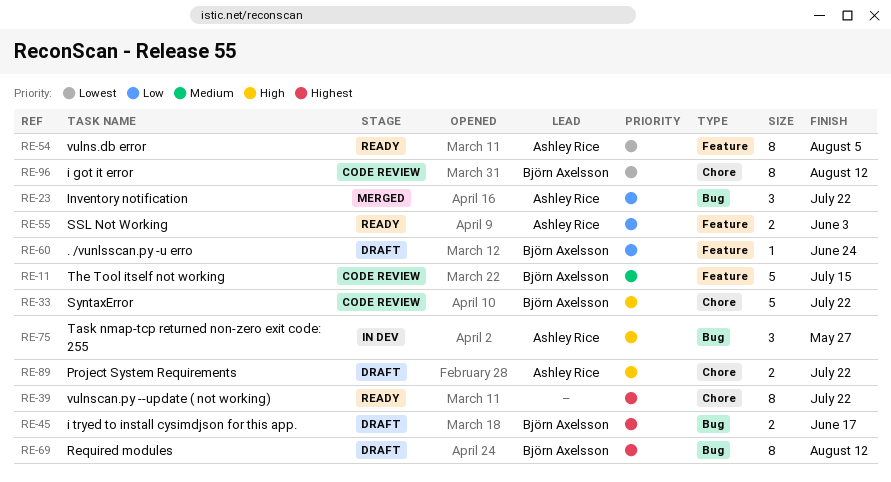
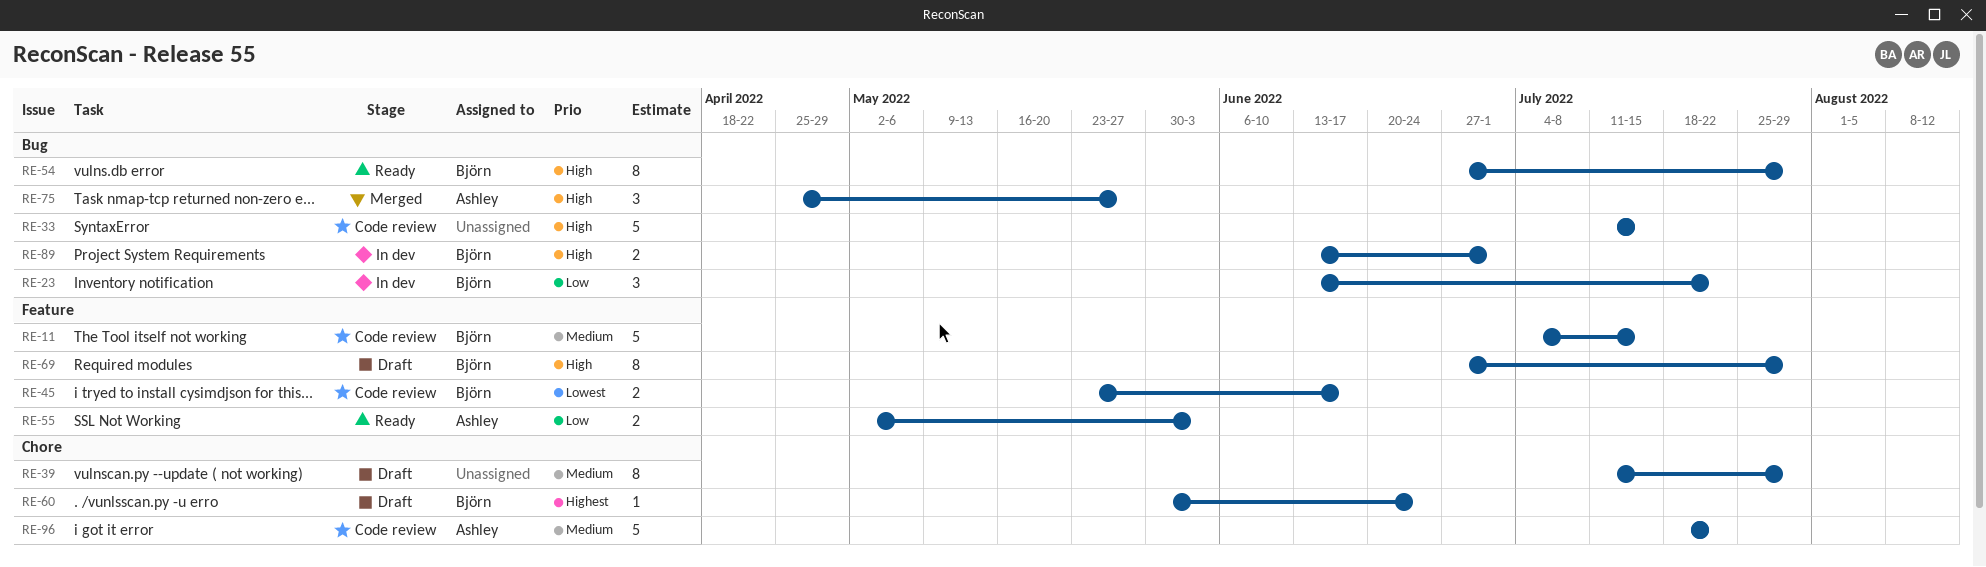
RE-23, status: Merged -> In dev
RE-23, owner: Ashley Rice -> Björn Axelsson
RE-33, owner: Björn Axelsson -> none
RE-33, label: Chore -> Bug
RE-33, due: Jul 22 -> Jul 15
RE-39, status: Ready -> Draft
RE-39, priority: Highest -> Medium
RE-39, due: Jul 22 -> Jul 29
RE-45, status: Draft -> Code review
RE-45, priority: Highest -> Lowest
RE-45, label: Bug -> Feature
RE-54, owner: Ashley Rice -> Björn Axelsson
RE-54, priority: Lowest -> High
RE-54, label: Feature -> Bug
RE-54, due: Aug 5 -> Jul 29
RE-60, priority: Low -> Highest
RE-60, label: Feature -> Chore
RE-69, priority: Highest -> High
RE-69, label: Bug -> Feature
RE-69, due: Aug 12 -> Jul 29
RE-75, status: In dev -> Merged
RE-89, status: Draft -> In dev
RE-89, owner: Ashley Rice -> Björn Axelsson
RE-89, label: Chore -> Bug
RE-89, due: Jul 22 -> Jul 1
RE-96, owner: Björn Axelsson -> Ashley Rice
RE-96, priority: Lowest -> Medium
RE-96, estimate: 8 -> 5
RE-96, due: Aug 12 -> Jul 22

